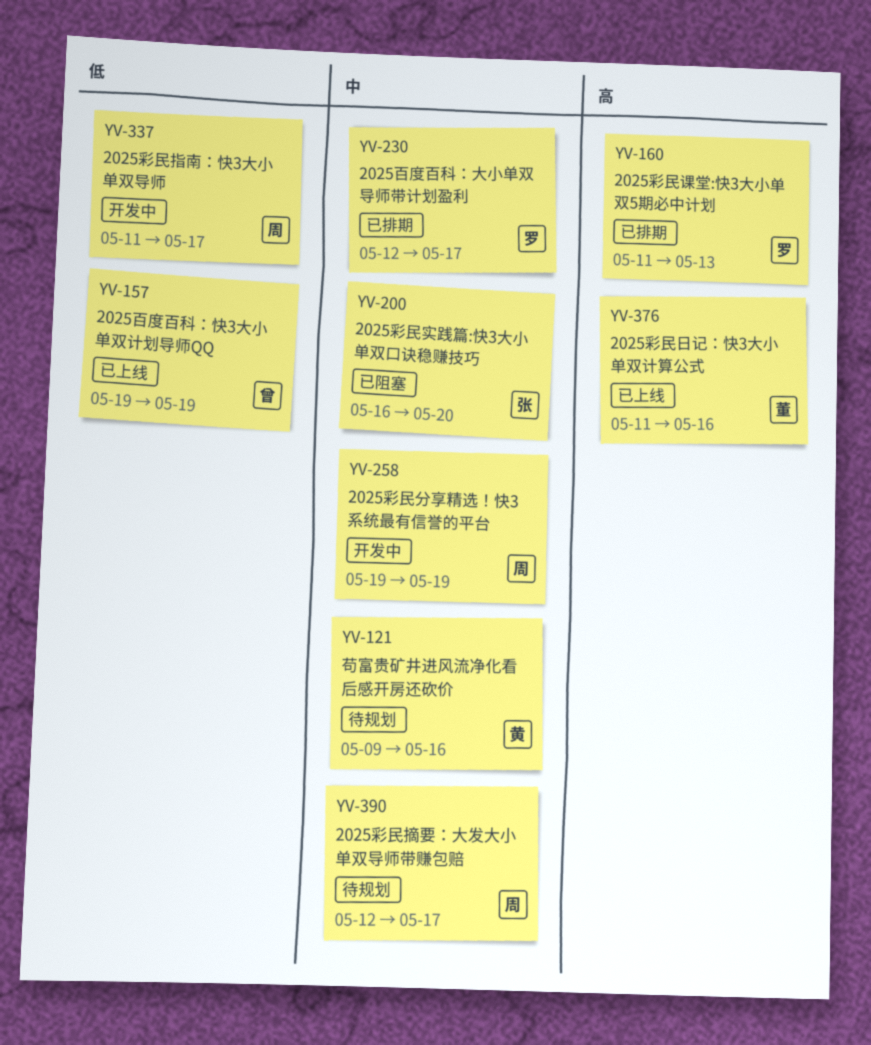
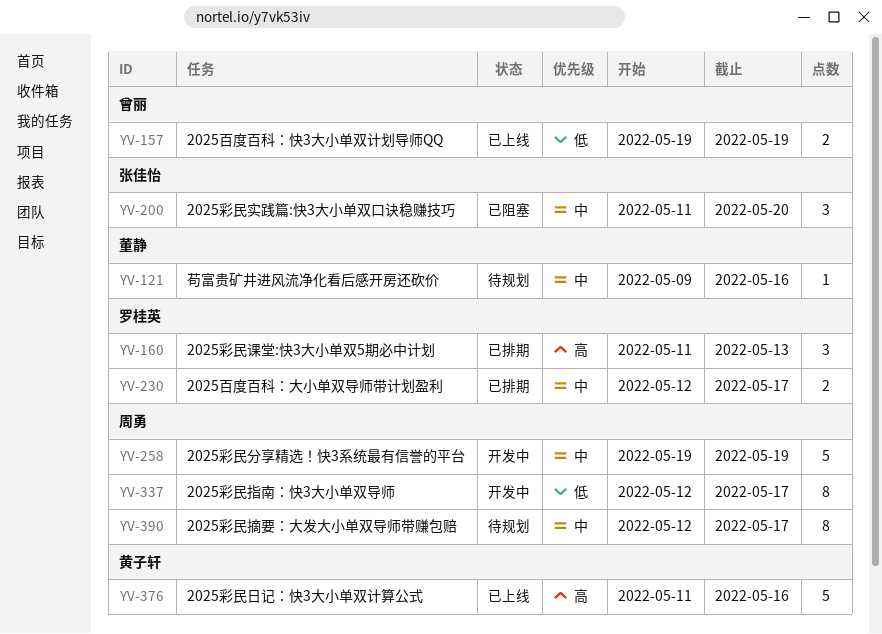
YV-121, owner: 黄子轩 -> 董静
YV-200, start: May 16 -> May 11
YV-337, start: May 11 -> May 12
YV-376, owner: 董静 -> 黄子轩

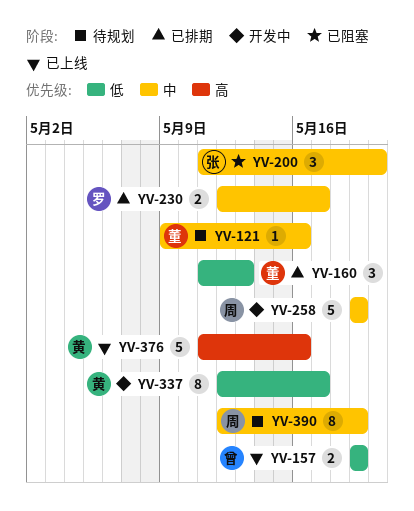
YV-160, owner: 罗桂英 -> 董静
YV-160, priority: 高 -> 低
YV-337, owner: 周勇 -> 黄子轩
YV-390, due: May 17 -> May 19

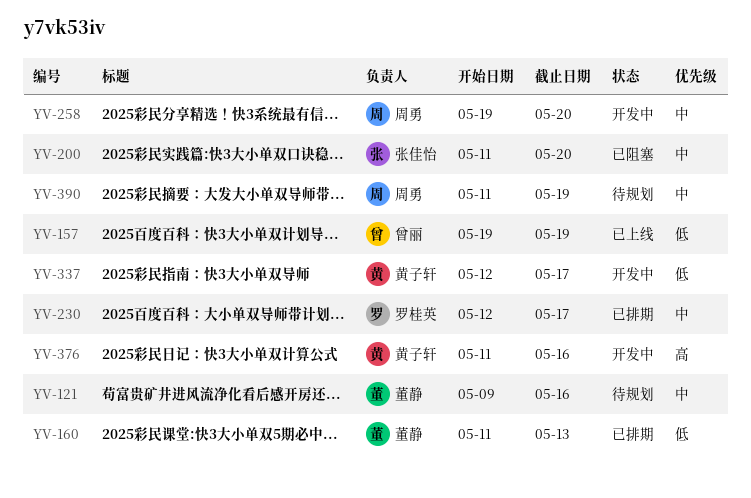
YV-258, due: May 19 -> May 20
YV-376, status: 已上线 -> 开发中
YV-390, start: May 12 -> May 11

